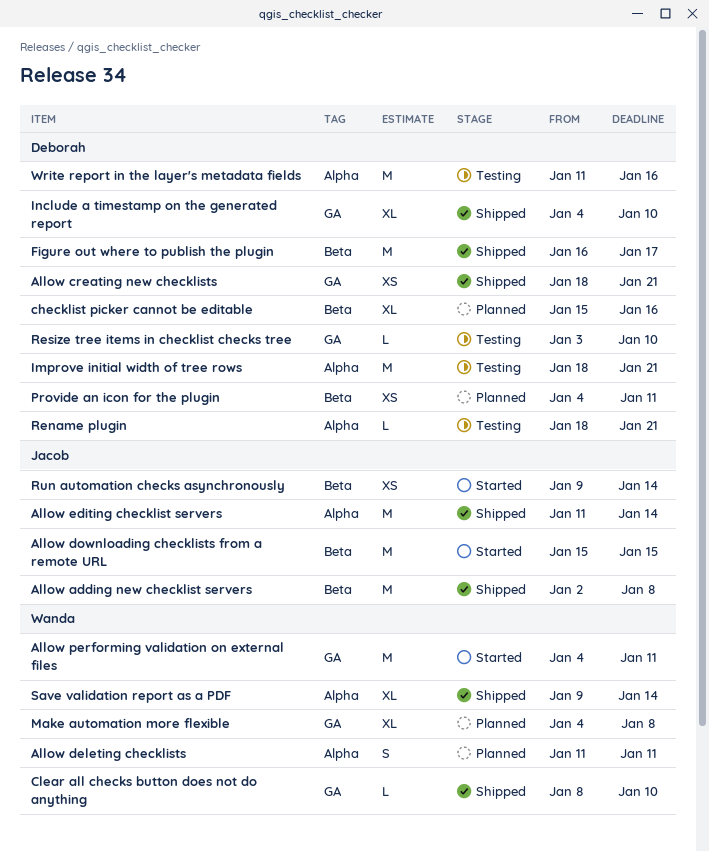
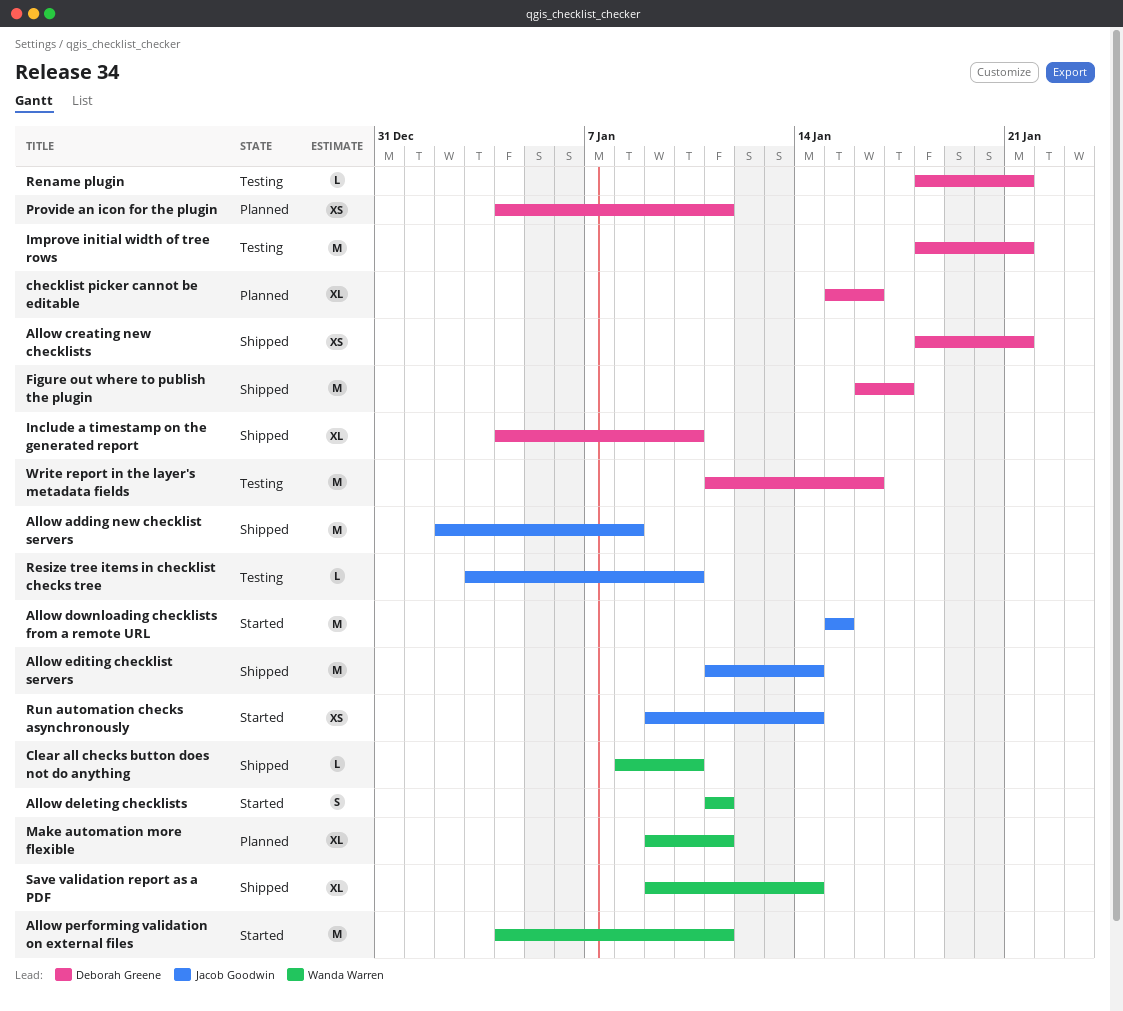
Allow deleting checklists, status: Planned -> Started
Make automation more flexible, start: Jan 4 -> Jan 9
Make automation more flexible, due: Jan 8 -> Jan 11
Resize tree items in checklist checks tree, owner: Deborah Greene -> Jacob Goodwin

